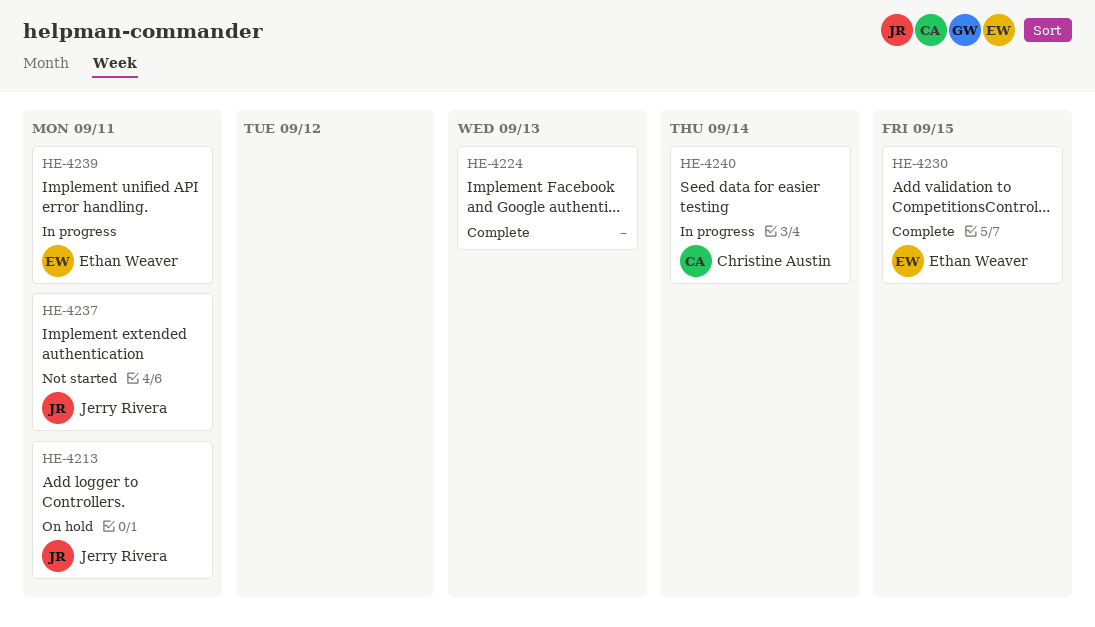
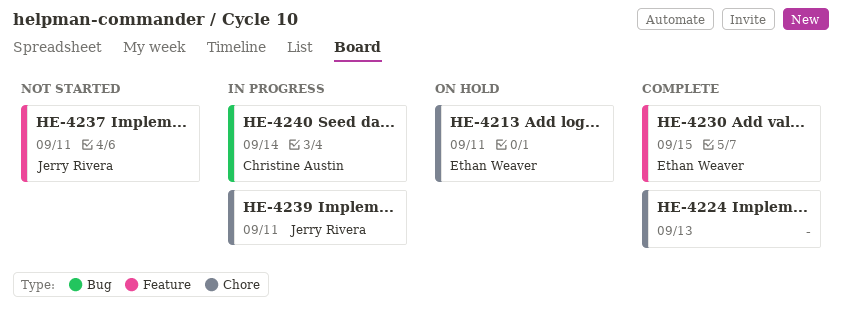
HE-4213, owner: Jerry Rivera -> Ethan Weaver
HE-4239, owner: Ethan Weaver -> Jerry Rivera

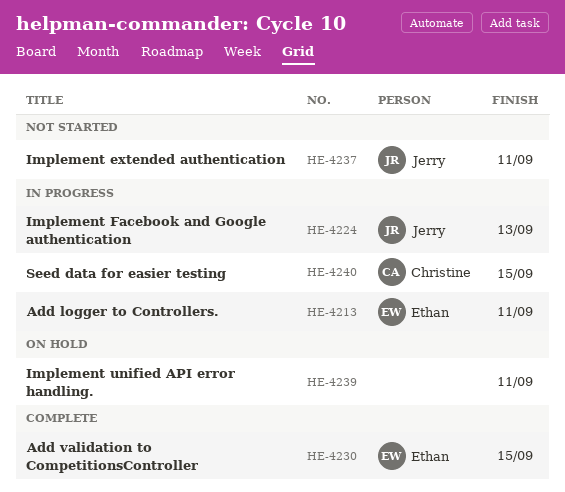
HE-4213, status: On hold -> In progress
HE-4224, status: Complete -> In progress
HE-4224, owner: none -> Jerry Rivera
HE-4239, status: In progress -> On hold
HE-4239, owner: Jerry Rivera -> none
HE-4240, due: Sep 14 -> Sep 15

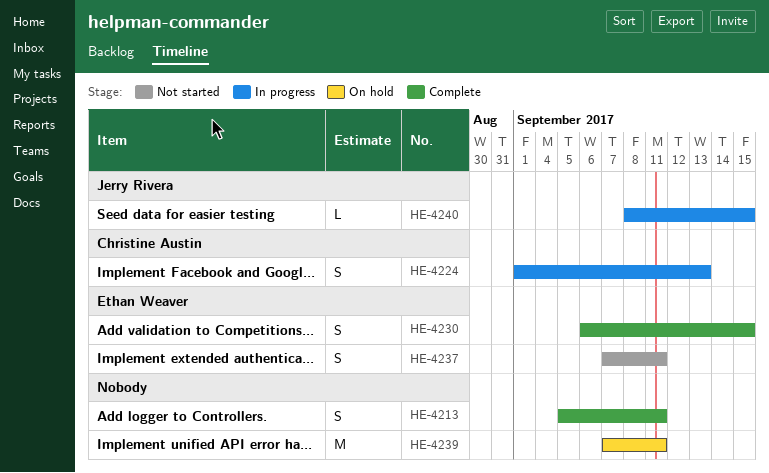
HE-4213, status: In progress -> Complete
HE-4213, owner: Ethan Weaver -> none
HE-4224, owner: Jerry Rivera -> Christine Austin
HE-4237, owner: Jerry Rivera -> Ethan Weaver
HE-4240, owner: Christine Austin -> Jerry Rivera

